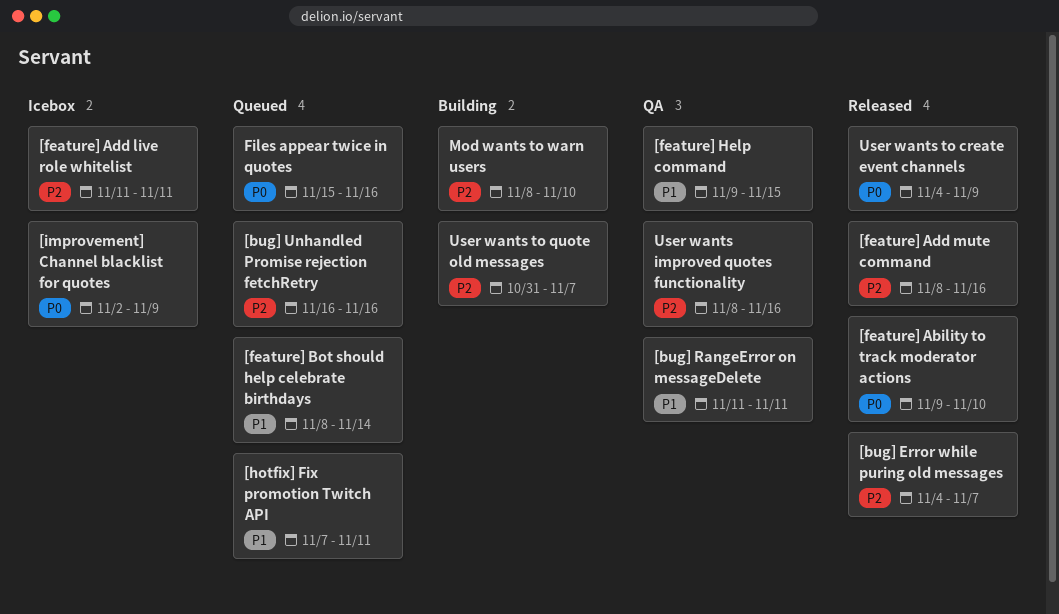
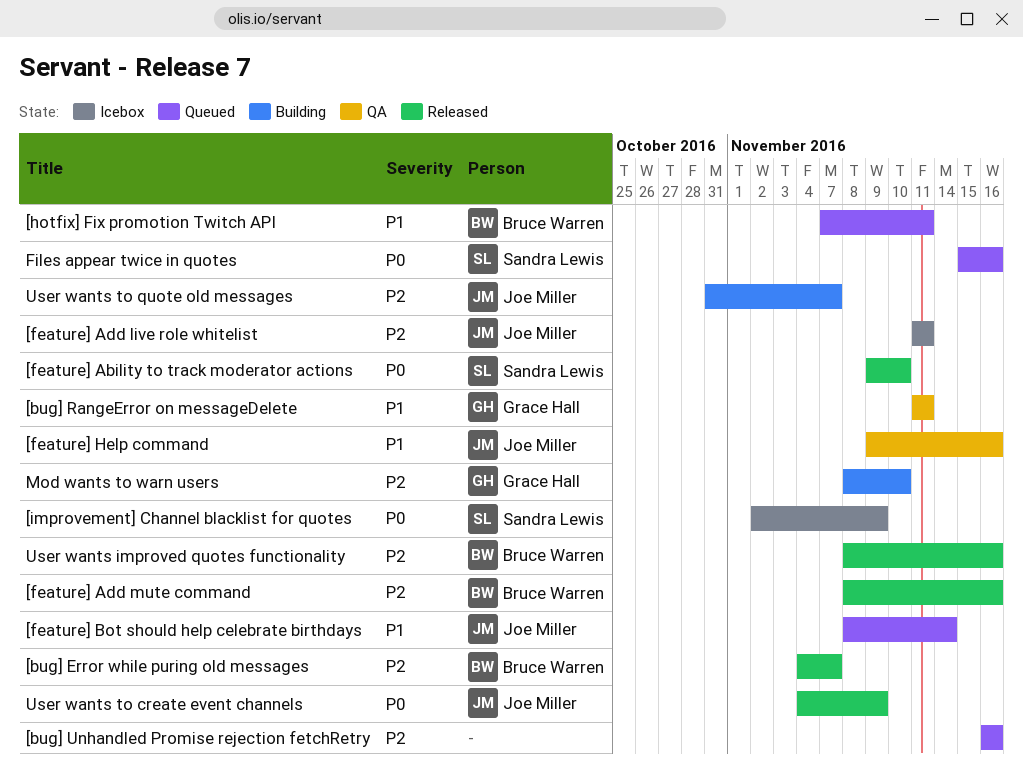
[feature] Help command, due: Nov 15 -> Nov 16
User wants improved quotes functionality, status: QA -> Released

